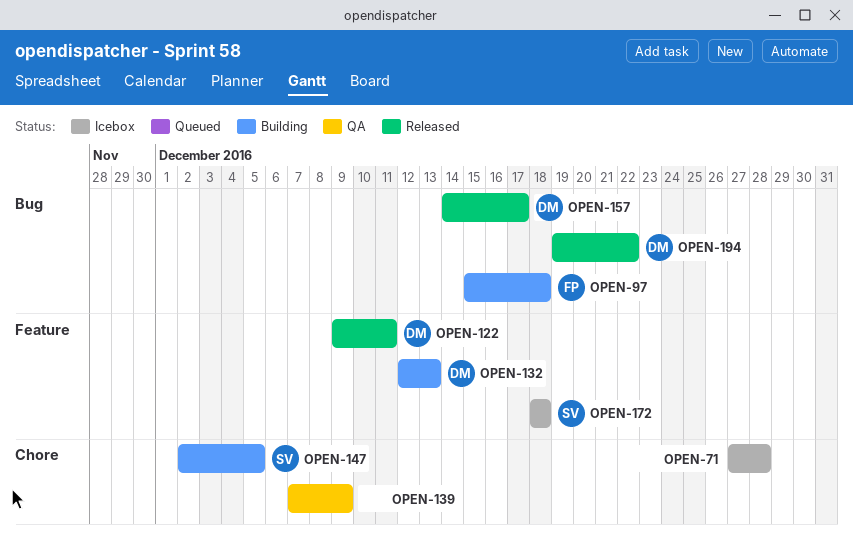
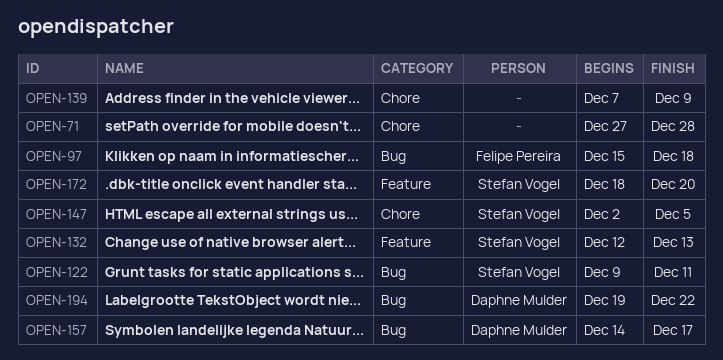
OPEN-122, owner: Daphne Mulder -> Stefan Vogel
OPEN-122, label: Feature -> Bug
OPEN-132, owner: Daphne Mulder -> Stefan Vogel
OPEN-172, due: Dec 18 -> Dec 20

